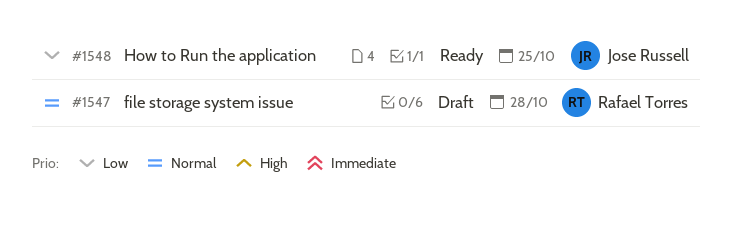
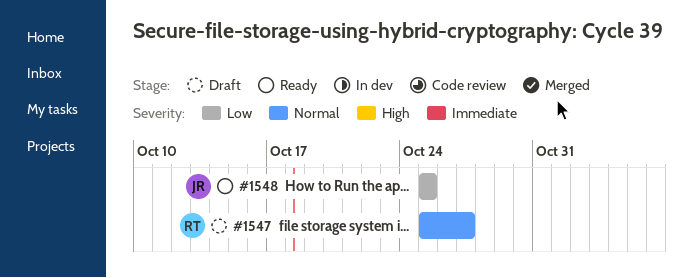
#1547, due: Oct 28 -> Oct 27

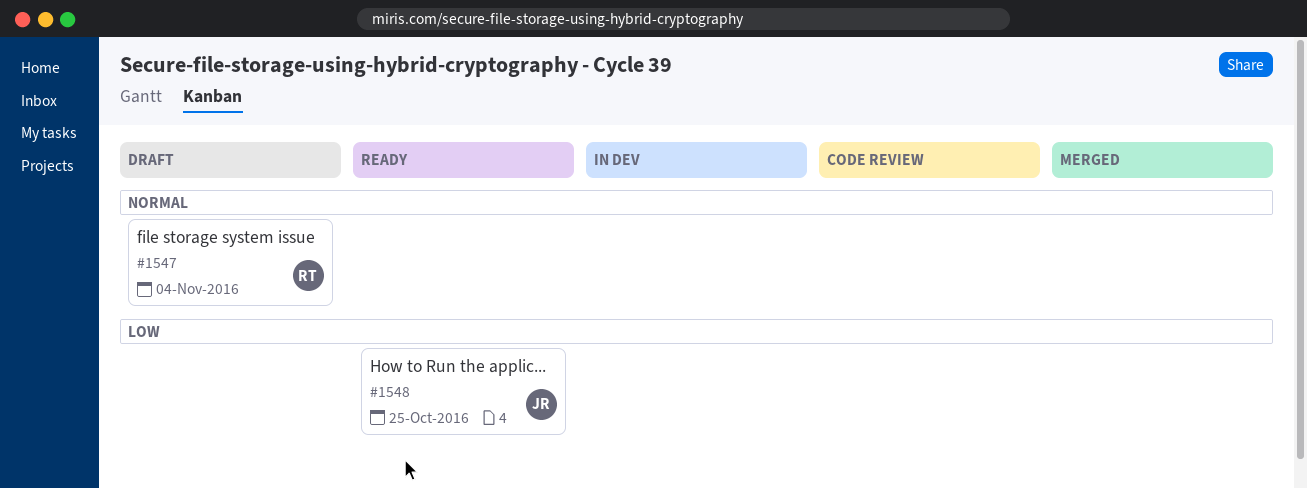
#1547, due: Oct 27 -> Nov 4

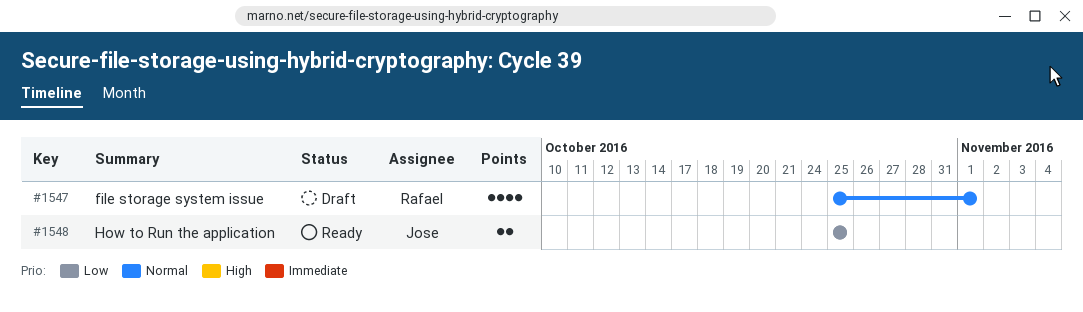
#1547, due: Nov 4 -> Nov 1

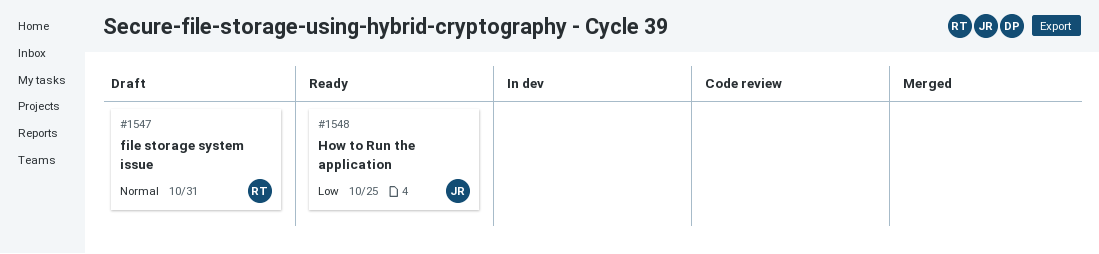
#1547, due: Nov 1 -> Oct 31

